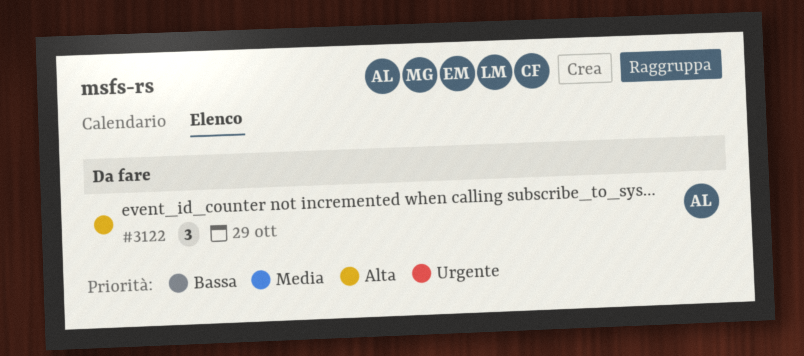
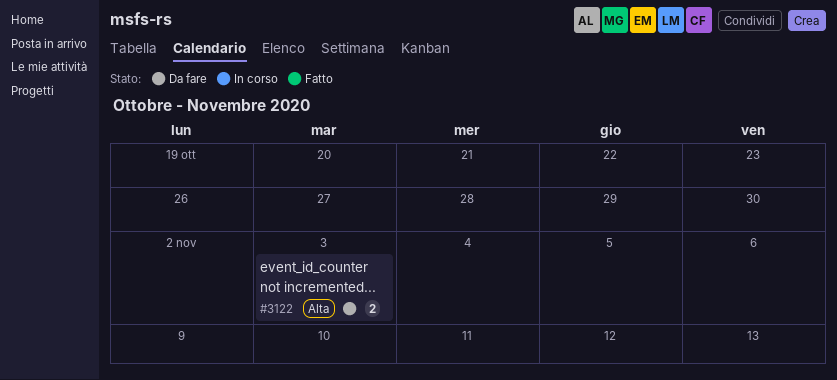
#3122, estimate: 3 -> 2
#3122, due: Oct 29 -> Nov 3

